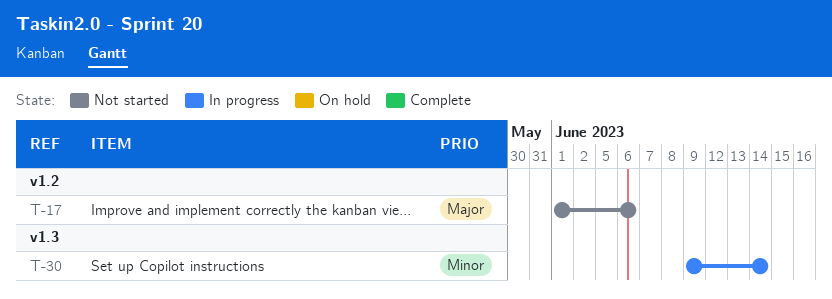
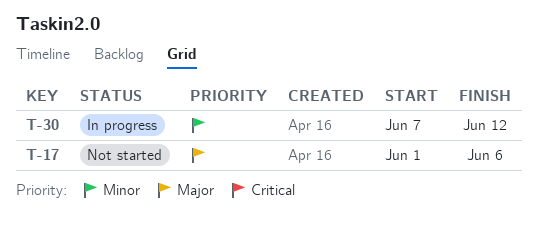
T-30, start: Jun 9 -> Jun 7
T-30, due: Jun 14 -> Jun 12

